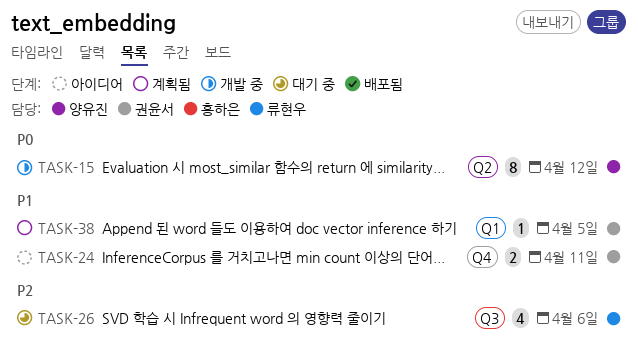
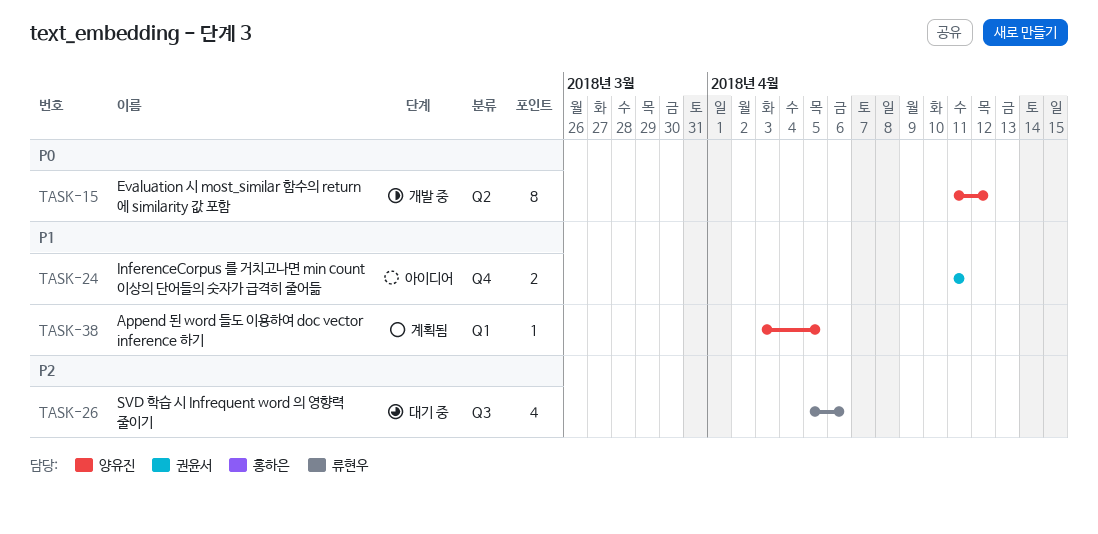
TASK-38, owner: 권윤서 -> 양유진

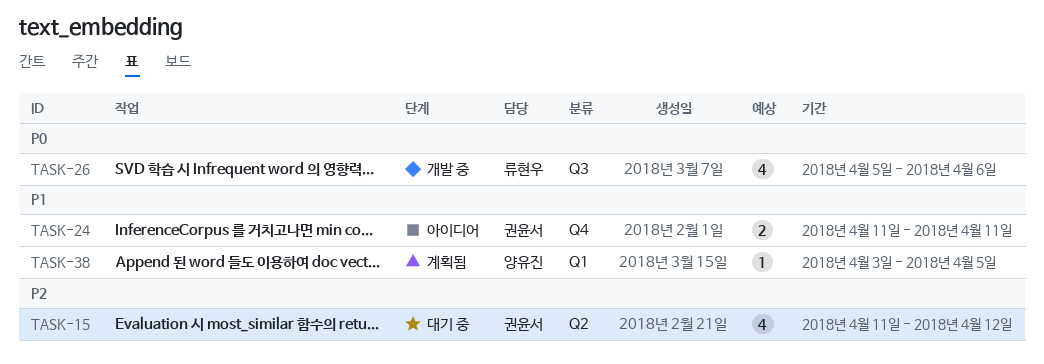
TASK-15, status: 개발 중 -> 대기 중
TASK-15, owner: 양유진 -> 권윤서
TASK-15, priority: P0 -> P2
TASK-15, estimate: 8 -> 4
TASK-26, status: 대기 중 -> 개발 중
TASK-26, priority: P2 -> P0

